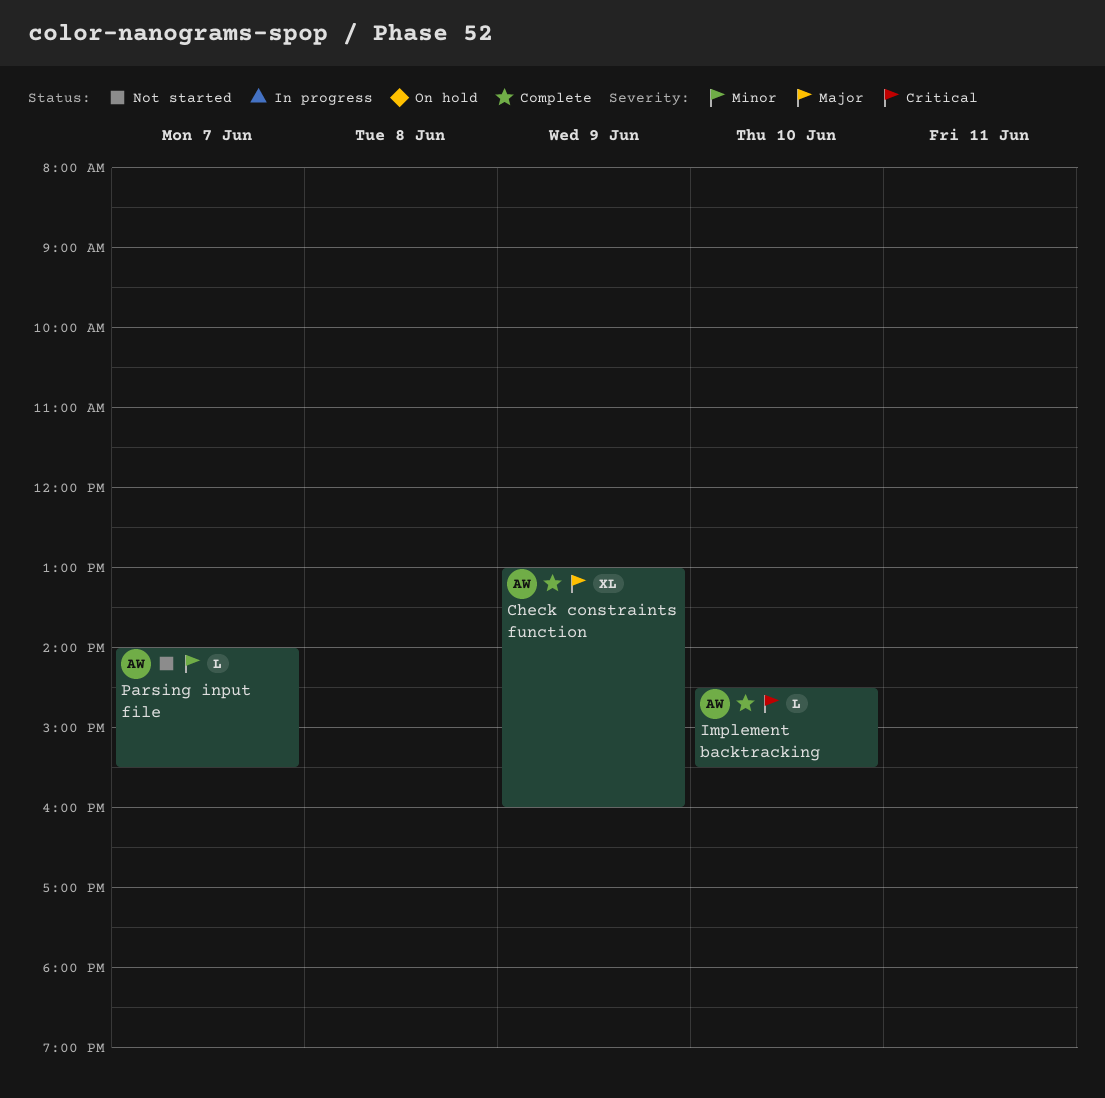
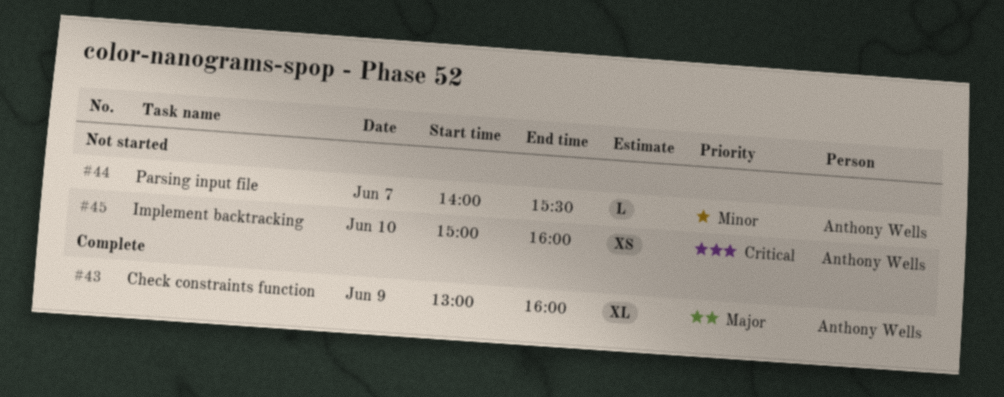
Implement backtracking, status: Complete -> Not started
Implement backtracking, estimate: L -> XS
Implement backtracking, begins: 14:30 -> 15:00
Implement backtracking, ends: 15:30 -> 16:00

